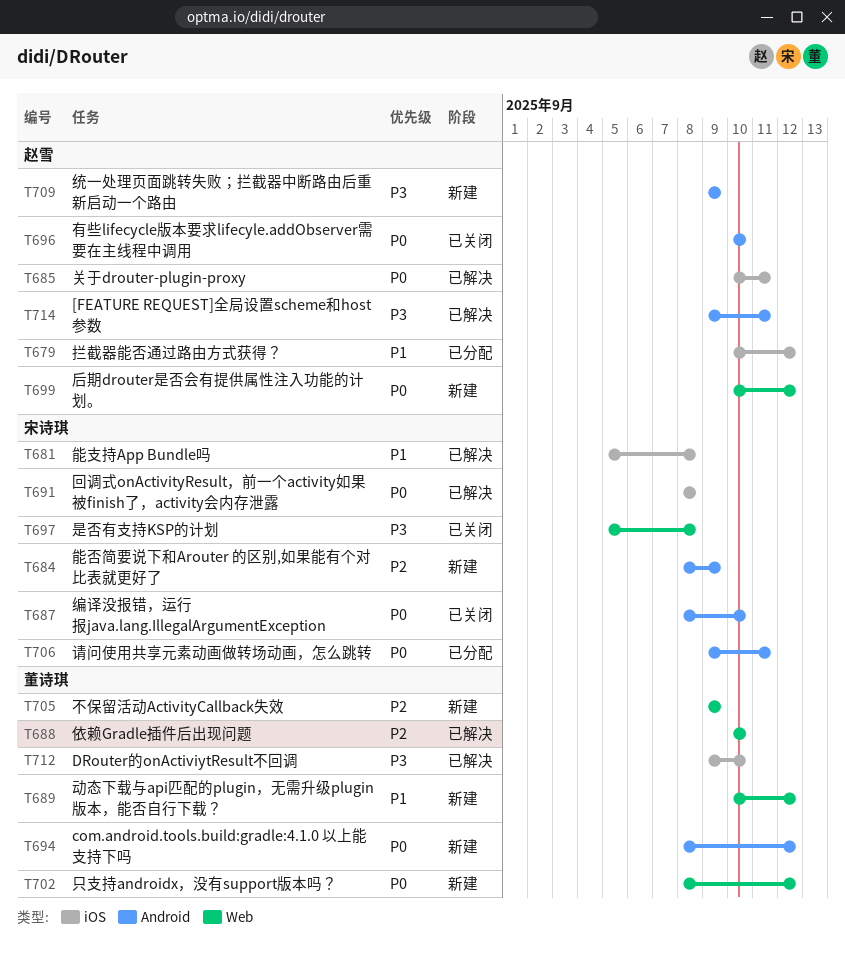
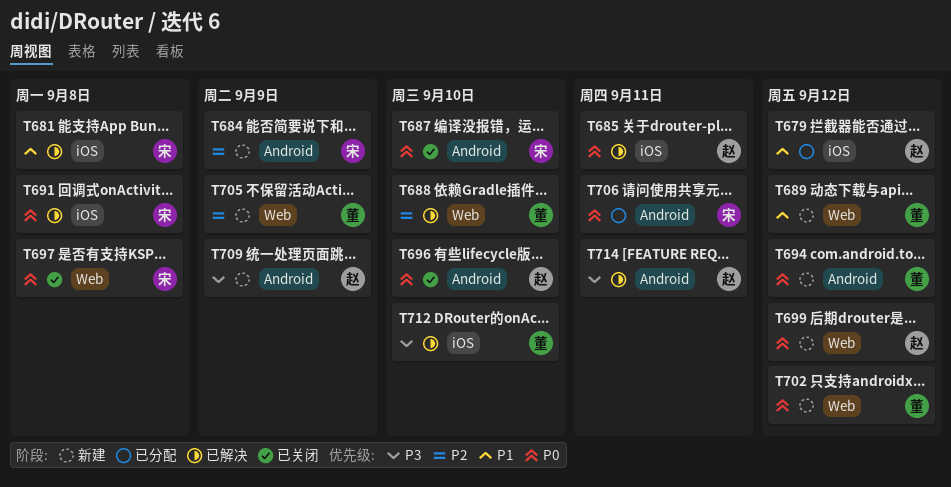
T697, priority: P3 -> P0

